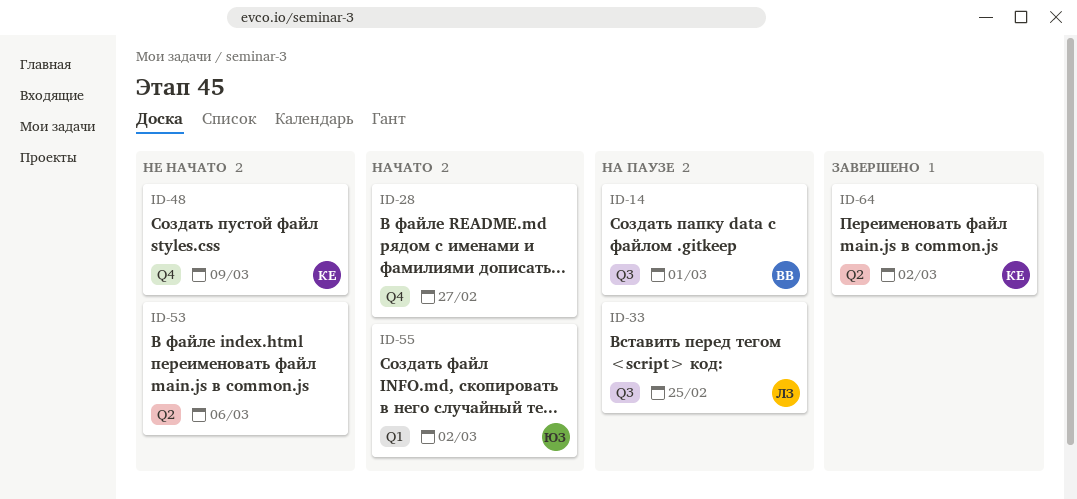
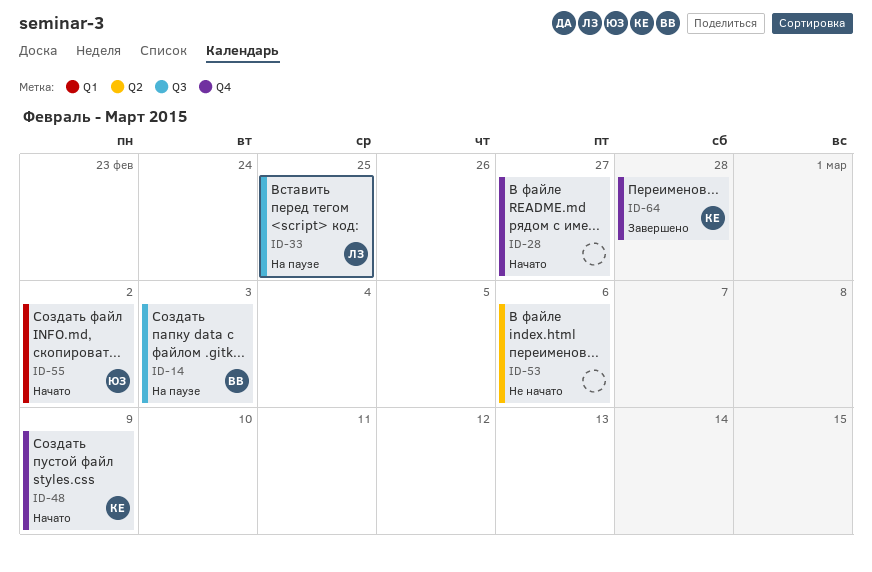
ID-14, due: Mar 1 -> Mar 3
ID-48, status: Не начато -> Начато
ID-64, label: Q2 -> Q4
ID-64, due: Mar 2 -> Feb 28

